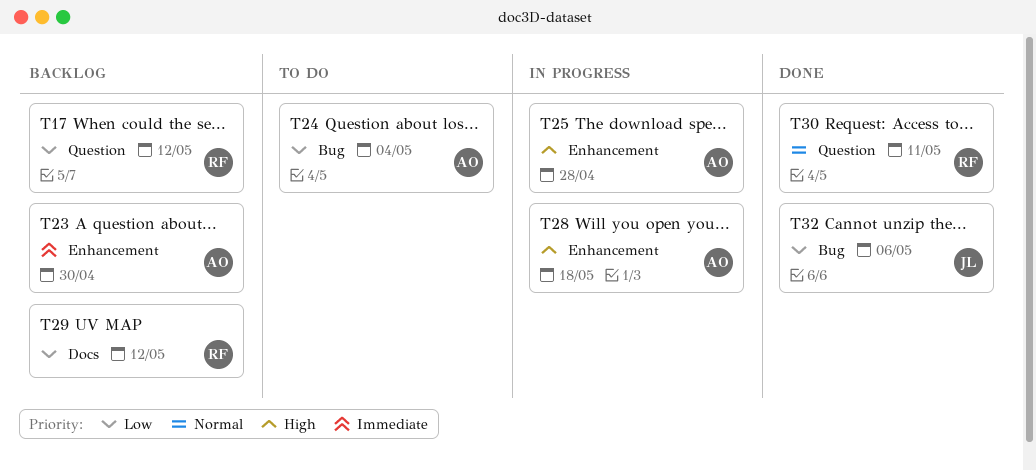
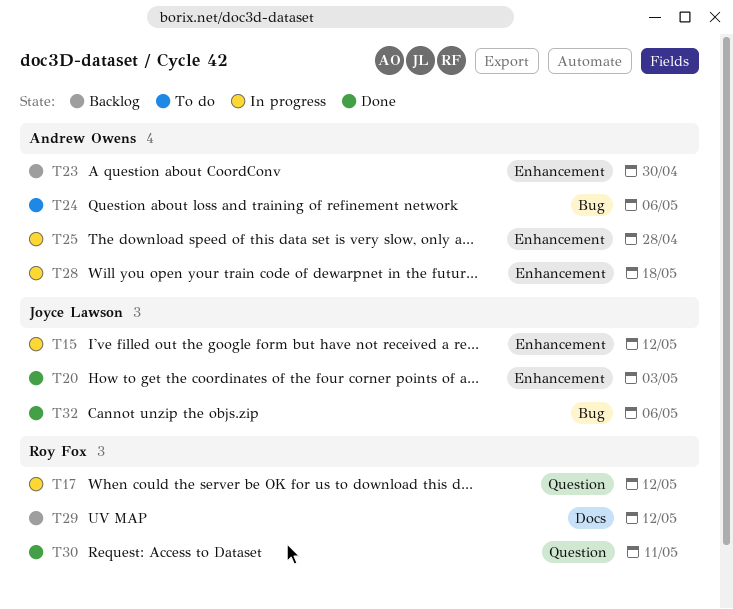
T15: none -> present
T17, status: Backlog -> In progress
T20: none -> present
T24, due: May 4 -> May 6

